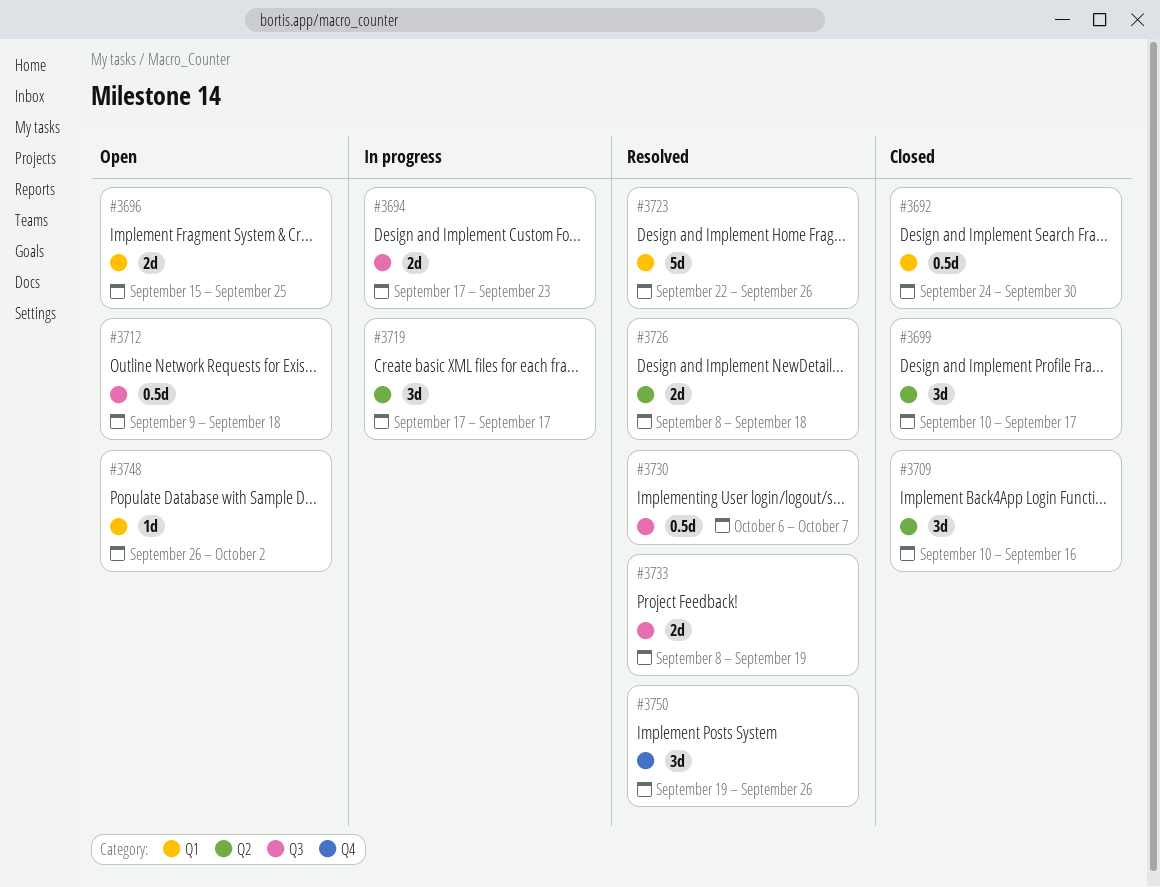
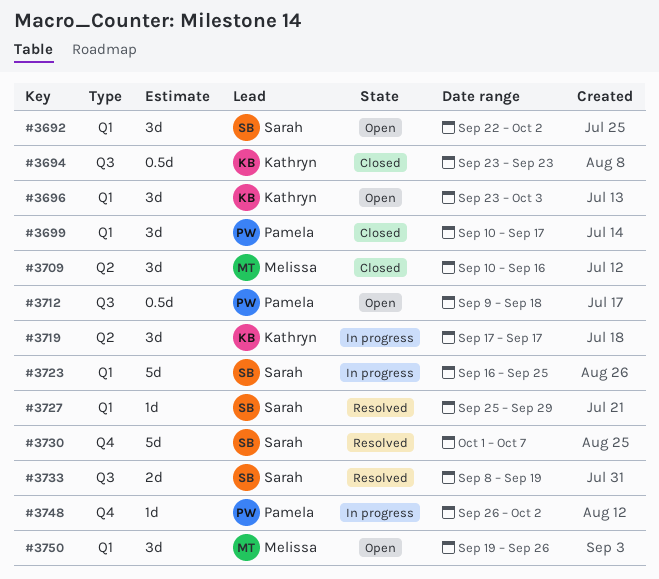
#3692, status: Closed -> Open
#3692, estimate: 0.5d -> 3d
#3692, start: Sep 24 -> Sep 22
#3692, due: Sep 30 -> Oct 2
#3694, status: In progress -> Closed
#3694, estimate: 2d -> 0.5d
#3694, start: Sep 17 -> Sep 23
#3696, estimate: 2d -> 3d
#3696, start: Sep 15 -> Sep 23
#3696, due: Sep 25 -> Oct 3
#3699, label: Q2 -> Q1
#3723, status: Resolved -> In progress
#3723, start: Sep 22 -> Sep 16
#3723, due: Sep 26 -> Sep 25
#3726: present -> none
#3727: none -> present
#3730, label: Q3 -> Q4
#3730, estimate: 0.5d -> 5d
#3730, start: Oct 6 -> Oct 1
#3748, status: Open -> In progress
#3748, label: Q1 -> Q4
#3750, status: Resolved -> Open
#3750, label: Q4 -> Q1

